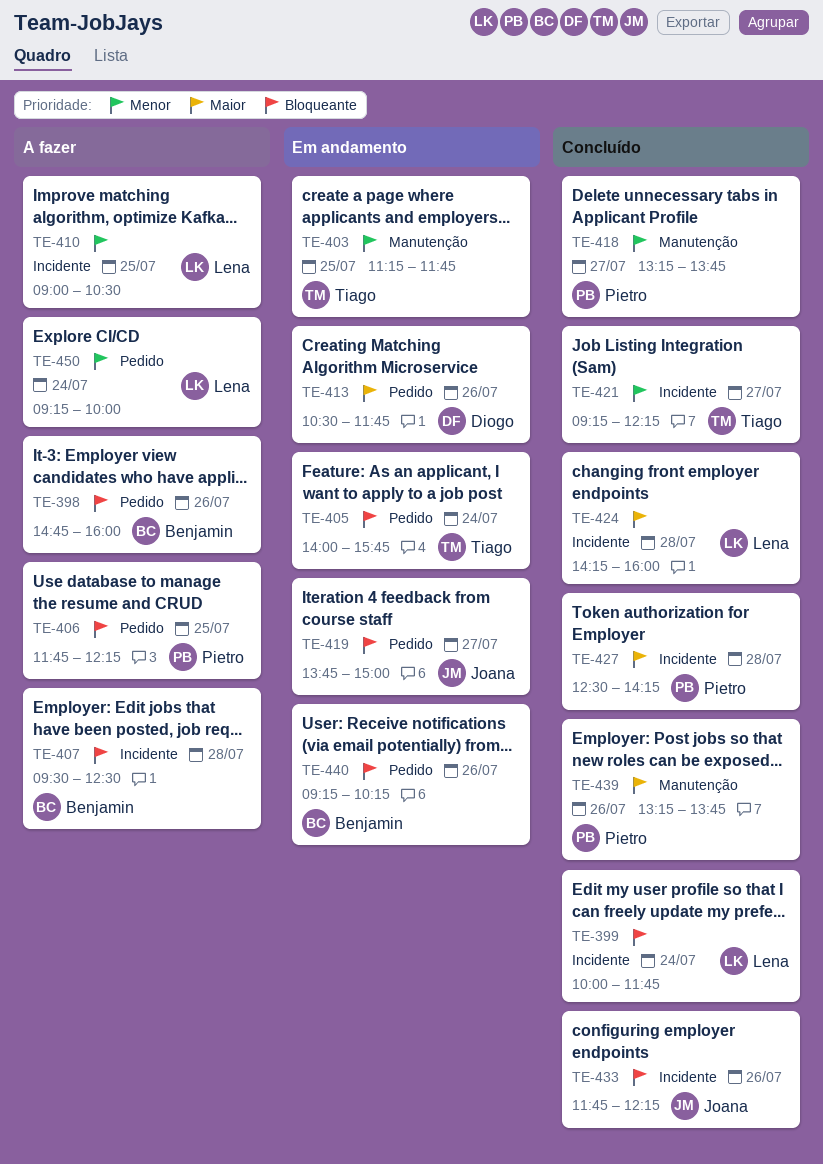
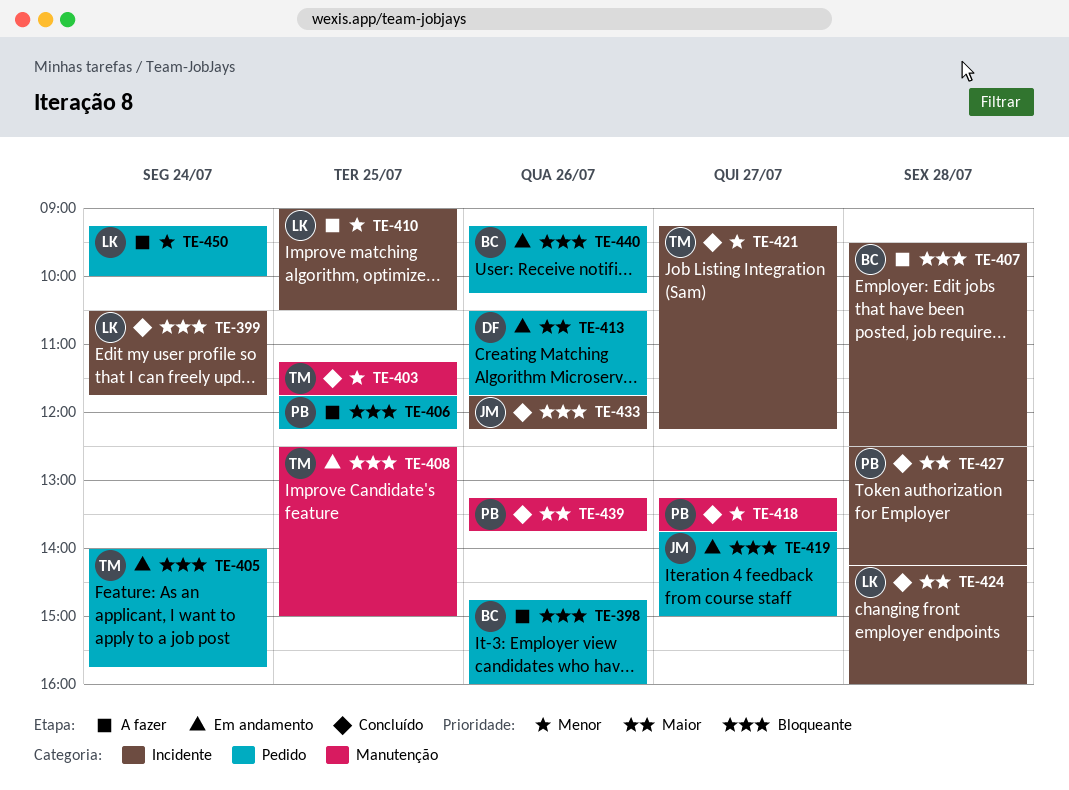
TE-399, begins: 10:00 -> 10:30
TE-403, status: Em andamento -> Concluído
TE-408: none -> present

